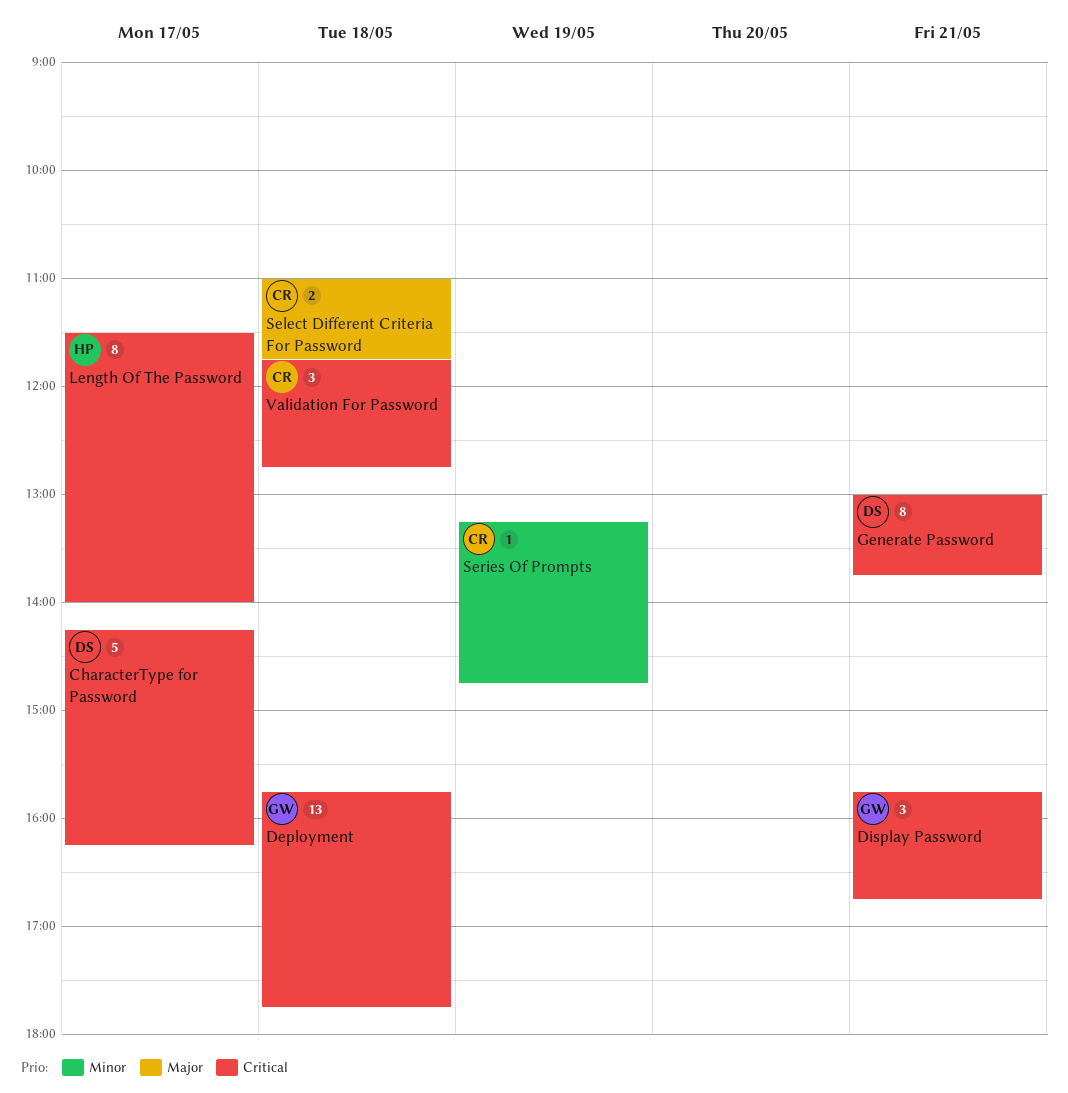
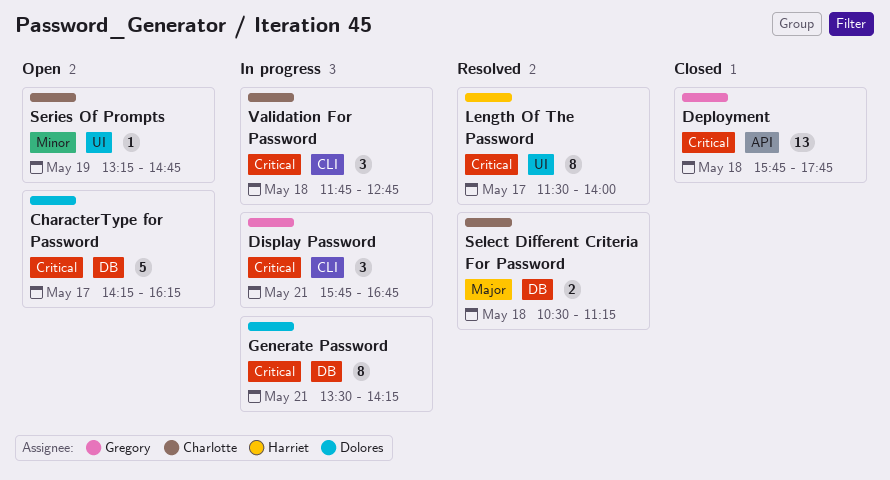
Generate Password, begins: 13:00 -> 13:30
Generate Password, ends: 13:45 -> 14:15
Select Different Criteria For Password, begins: 11:00 -> 10:30
Select Different Criteria For Password, ends: 11:45 -> 11:15

